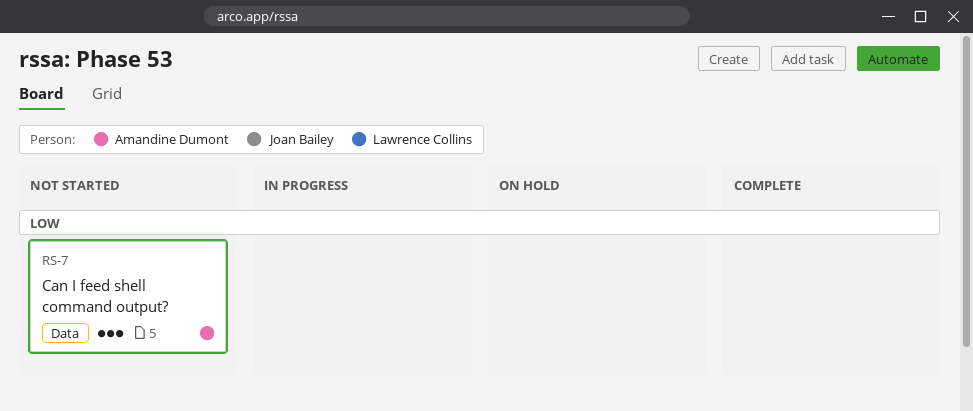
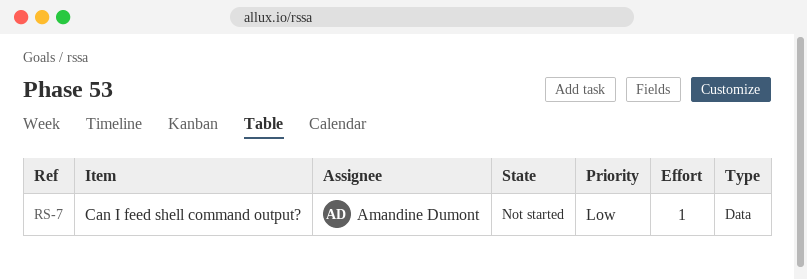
RS-7, estimate: 3 -> 1

